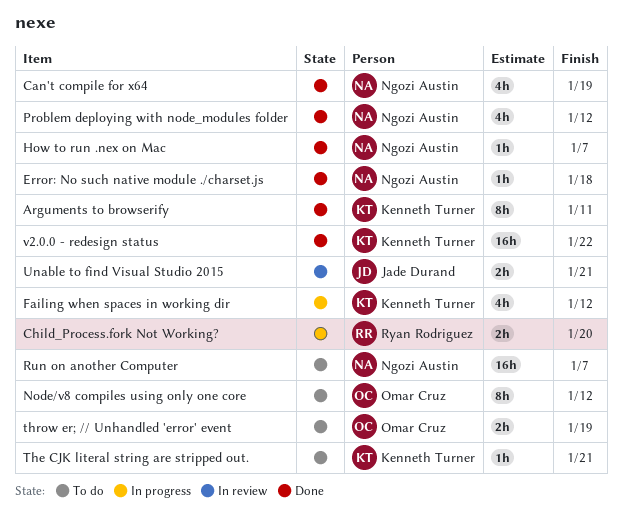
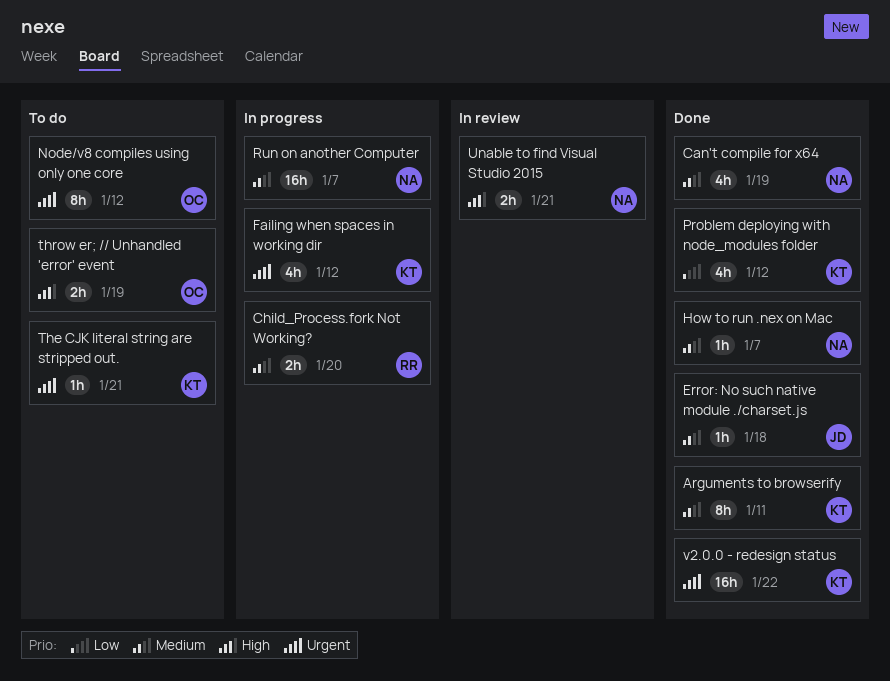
Error: No such native module ./charset.js, owner: Ngozi Austin -> Jade Durand
Problem deploying with node_modules folder, owner: Ngozi Austin -> Kenneth Turner
Run on another Computer, status: To do -> In progress
Unable to find Visual Studio 2015, owner: Jade Durand -> Ngozi Austin

